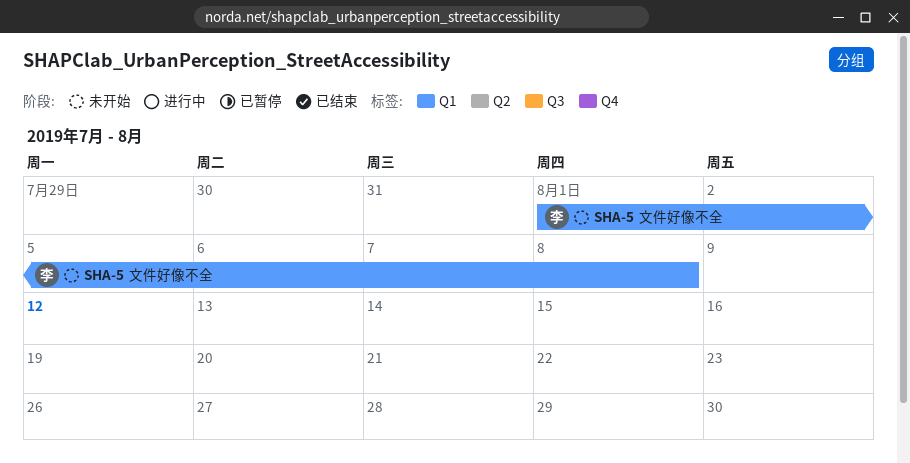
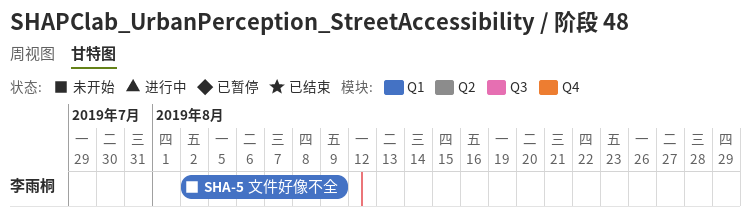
SHA-5, start: Aug 1 -> Aug 2
SHA-5, due: Aug 8 -> Aug 9

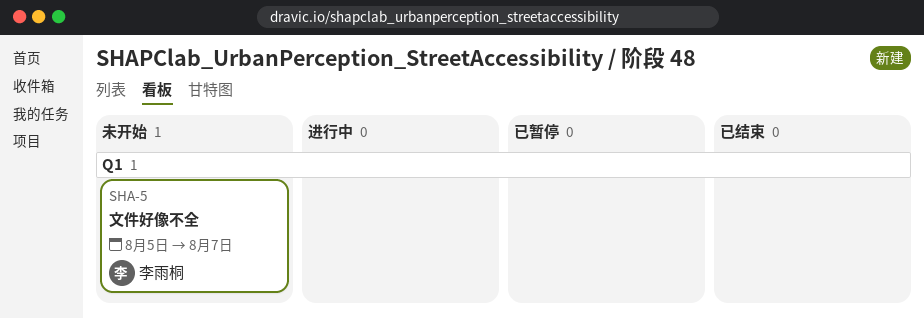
SHA-5, start: Aug 2 -> Aug 5
SHA-5, due: Aug 9 -> Aug 7

